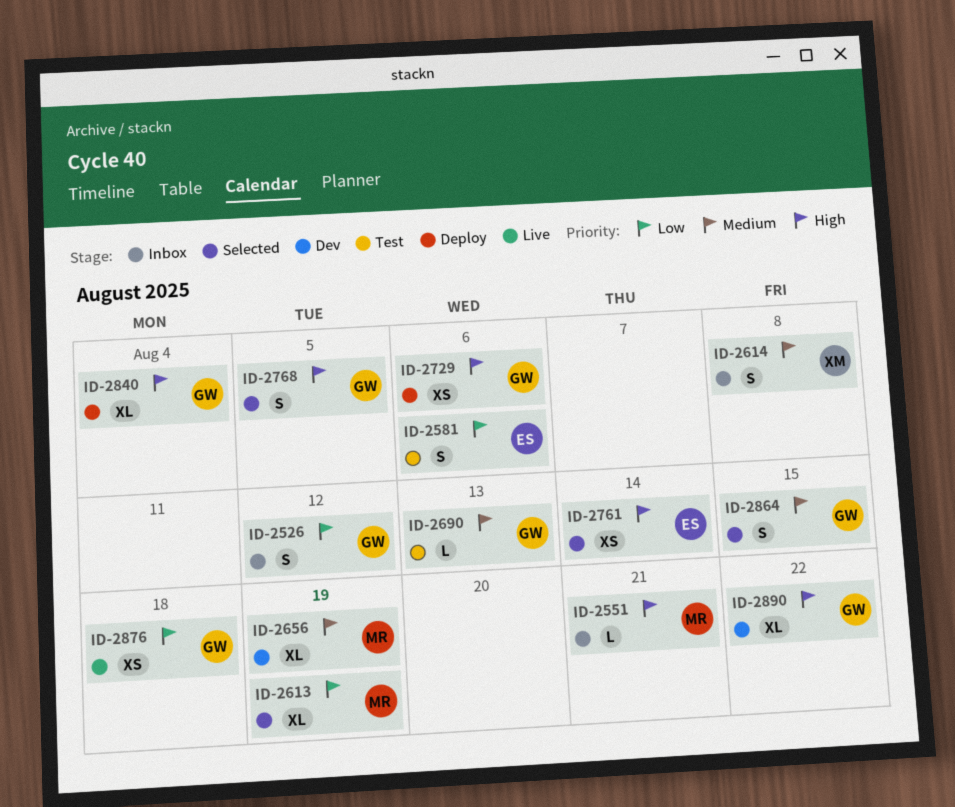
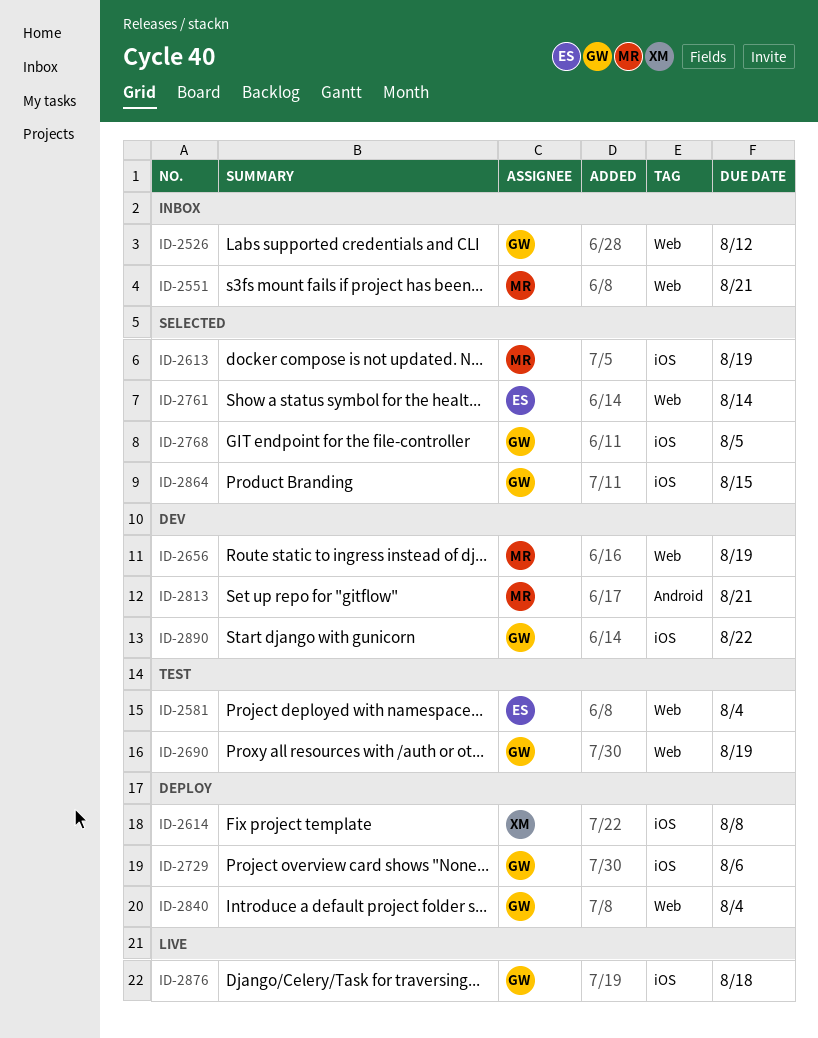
ID-2581, due: Aug 6 -> Aug 4
ID-2614, status: Inbox -> Deploy
ID-2690, due: Aug 13 -> Aug 19
ID-2813: none -> present

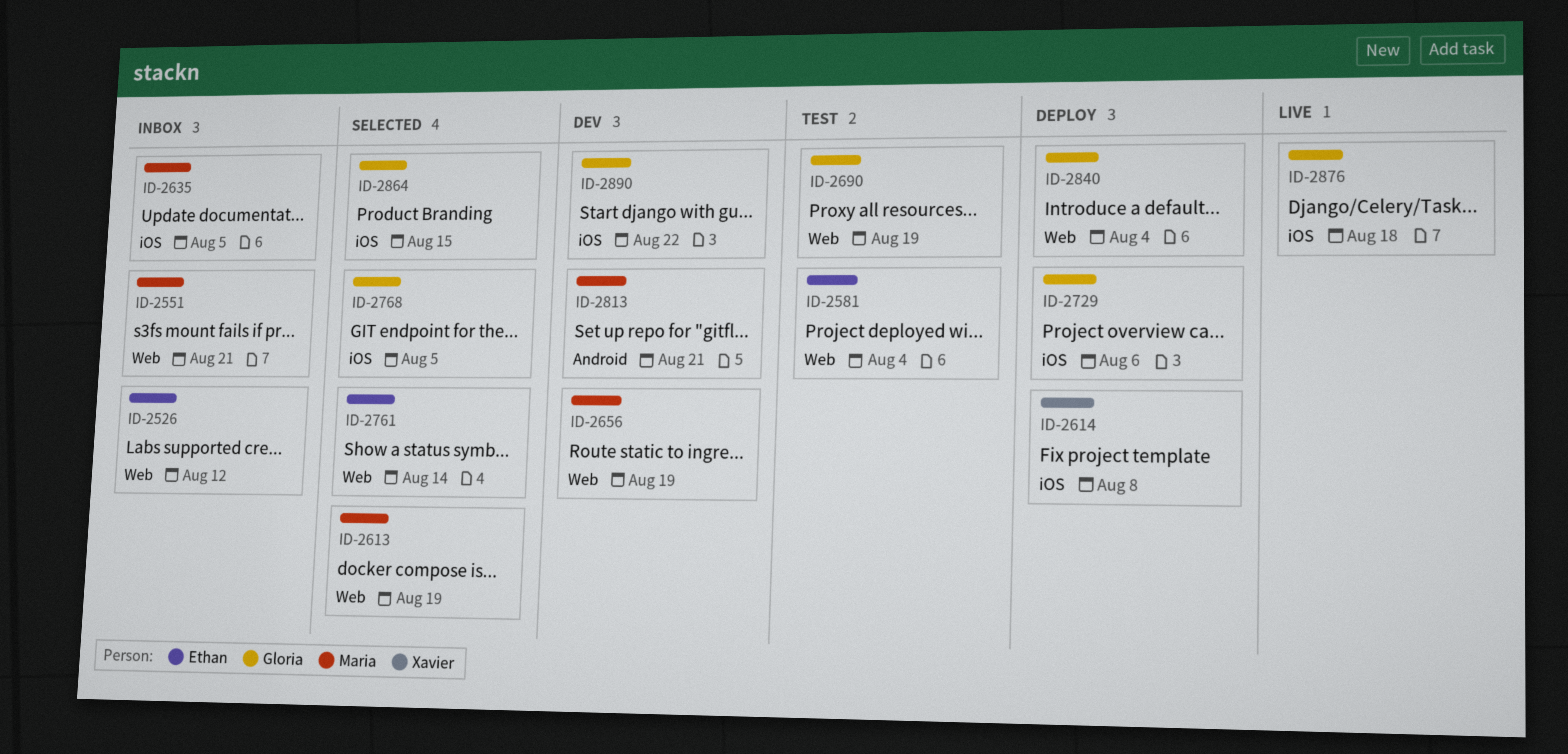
ID-2526, owner: Gloria -> Ethan
ID-2613, label: iOS -> Web
ID-2635: none -> present

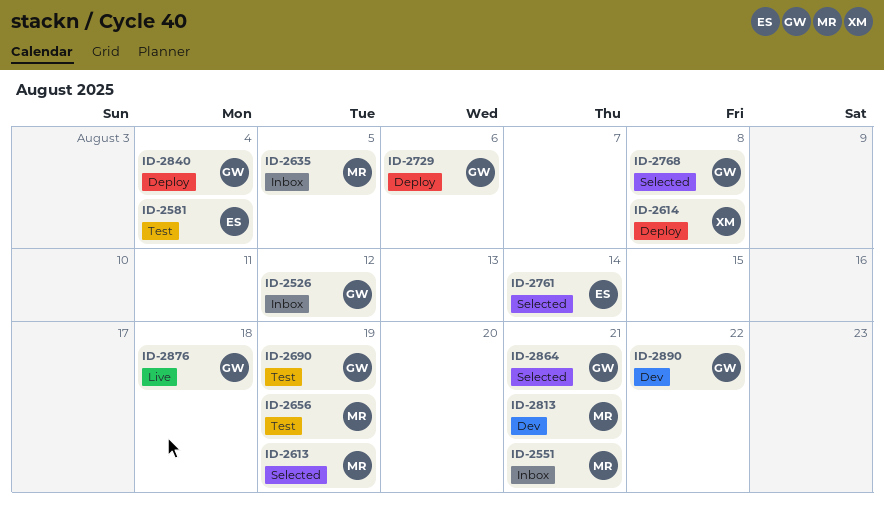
ID-2526, owner: Ethan -> Gloria
ID-2656, status: Dev -> Test
ID-2768, due: Aug 5 -> Aug 8
ID-2864, due: Aug 15 -> Aug 21

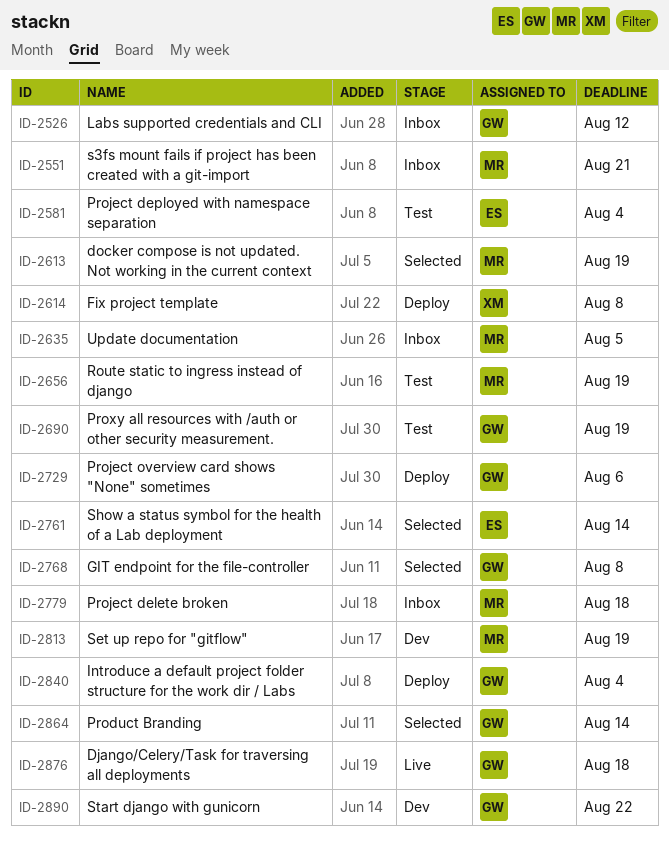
ID-2779: none -> present
ID-2813, due: Aug 21 -> Aug 19
ID-2864, due: Aug 21 -> Aug 14

